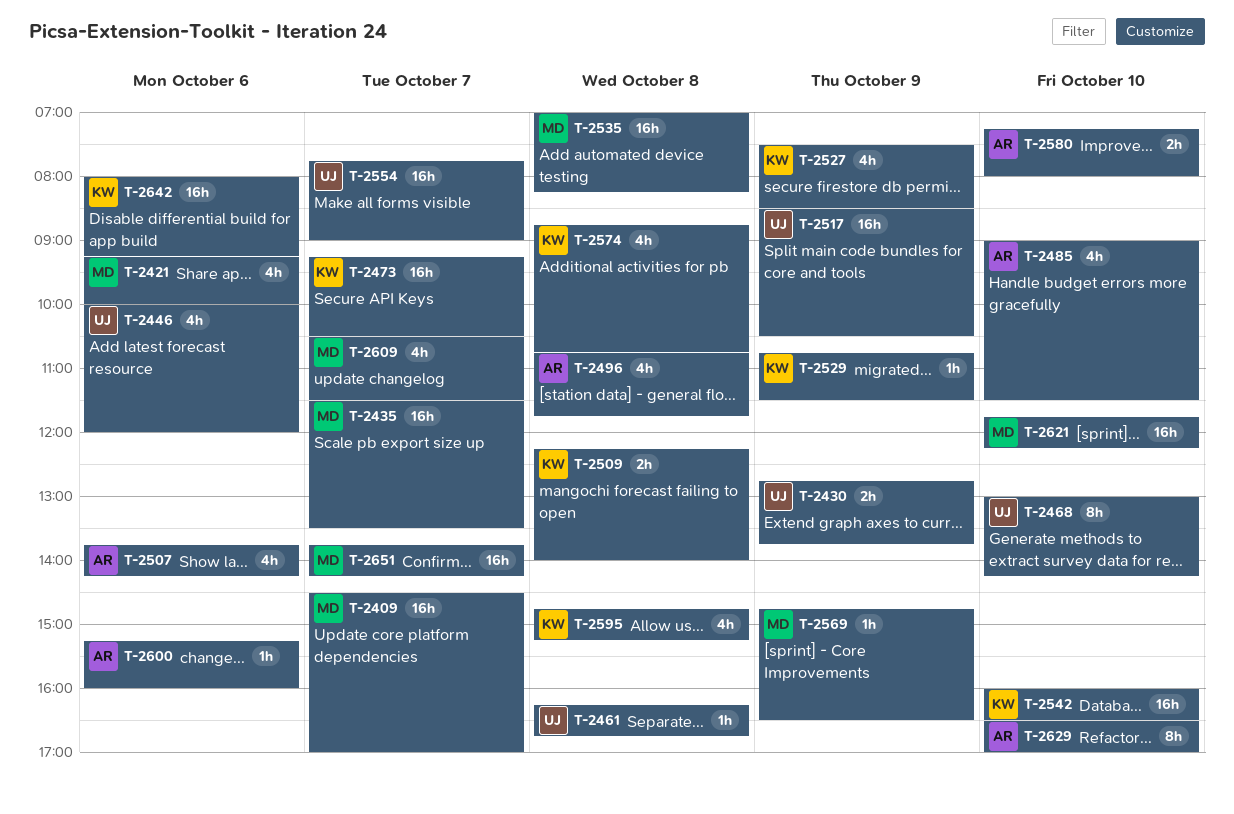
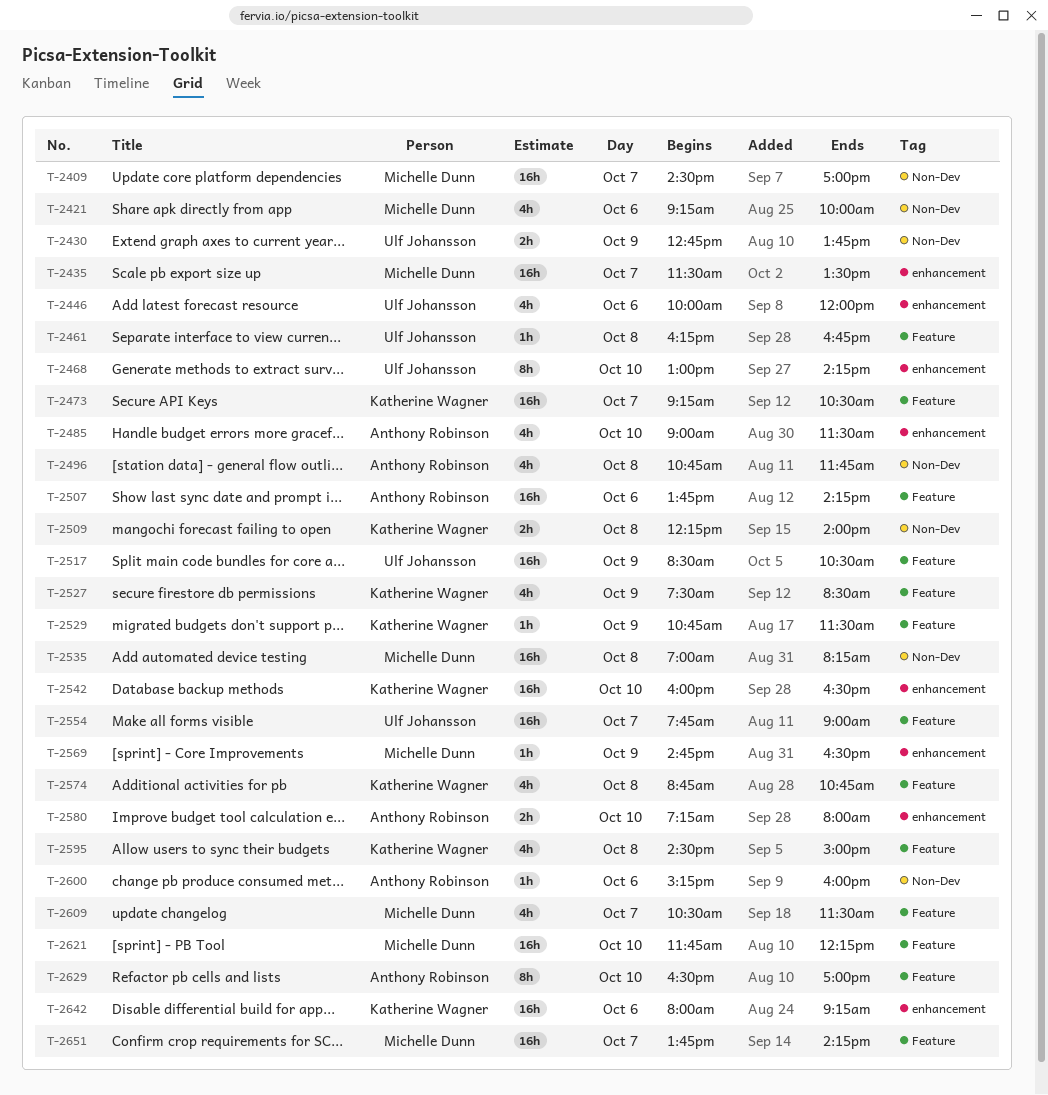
T-2507, estimate: 4h -> 16h
T-2595, begins: 14:45 -> 14:30
T-2595, ends: 15:15 -> 15:00

